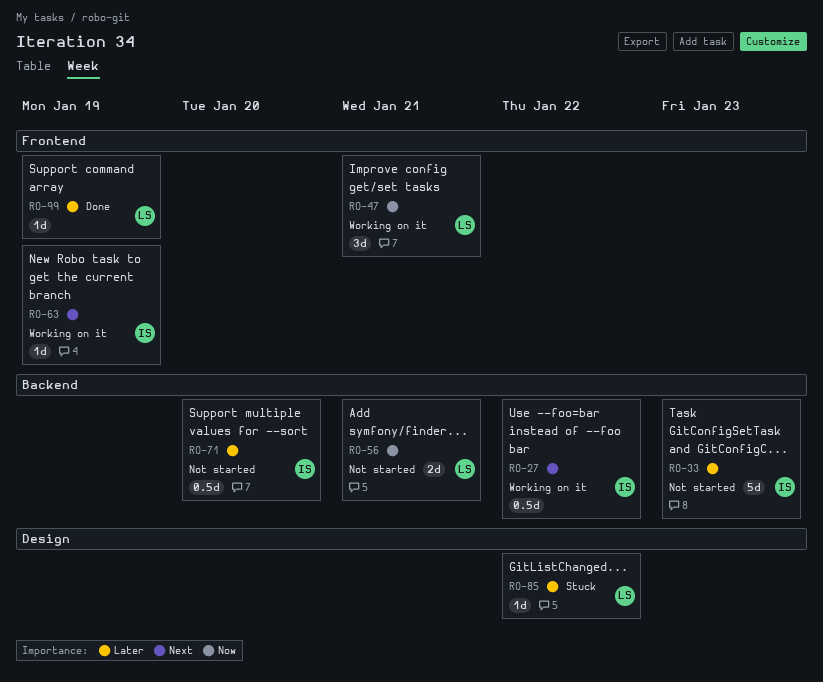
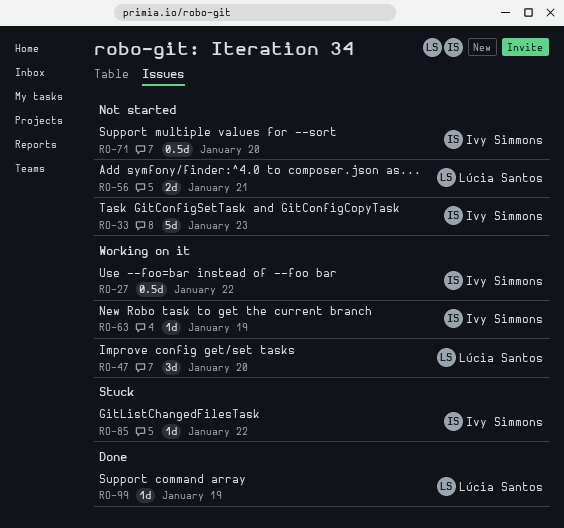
RO-47, due: Jan 21 -> Jan 20
RO-85, owner: Lúcia Santos -> Ivy Simmons

